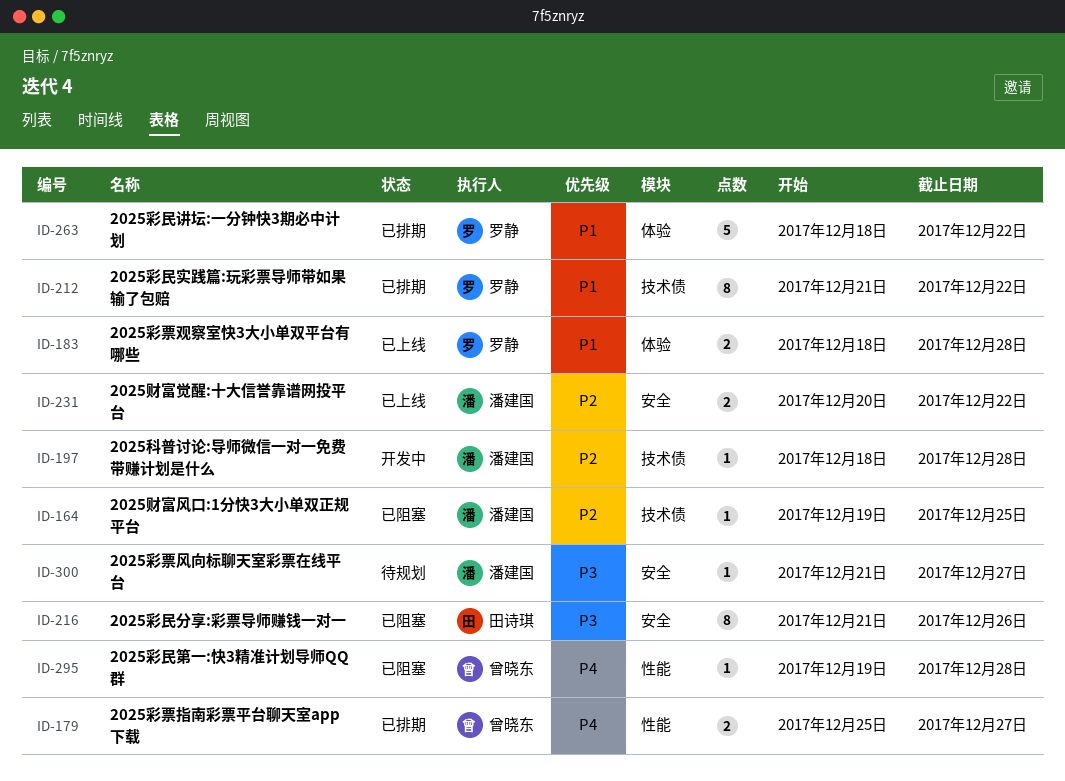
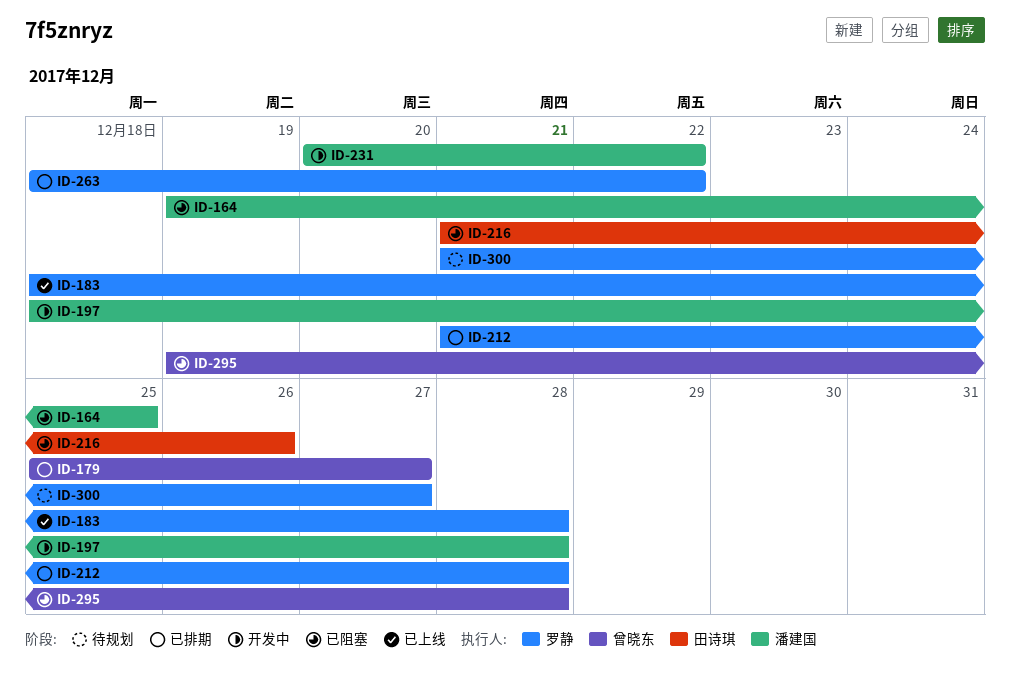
ID-212, due: Dec 22 -> Dec 28
ID-231, status: 已上线 -> 开发中
ID-300, owner: 潘建国 -> 罗静

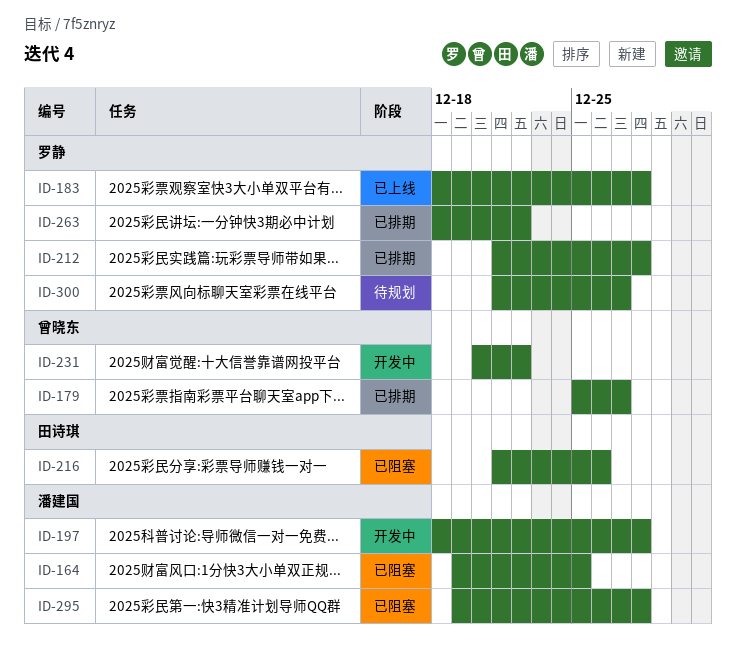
ID-231, owner: 潘建国 -> 曾晓东
ID-295, owner: 曾晓东 -> 潘建国

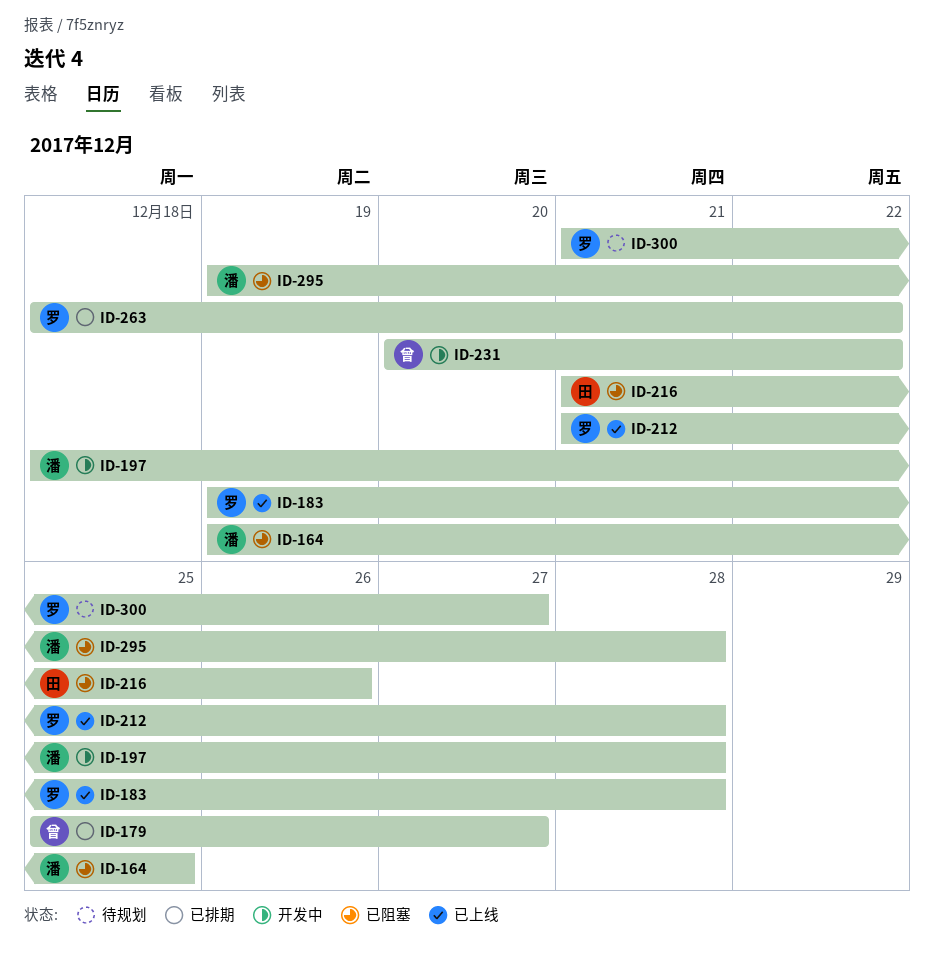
ID-183, start: Dec 18 -> Dec 19
ID-212, status: 已排期 -> 已上线

